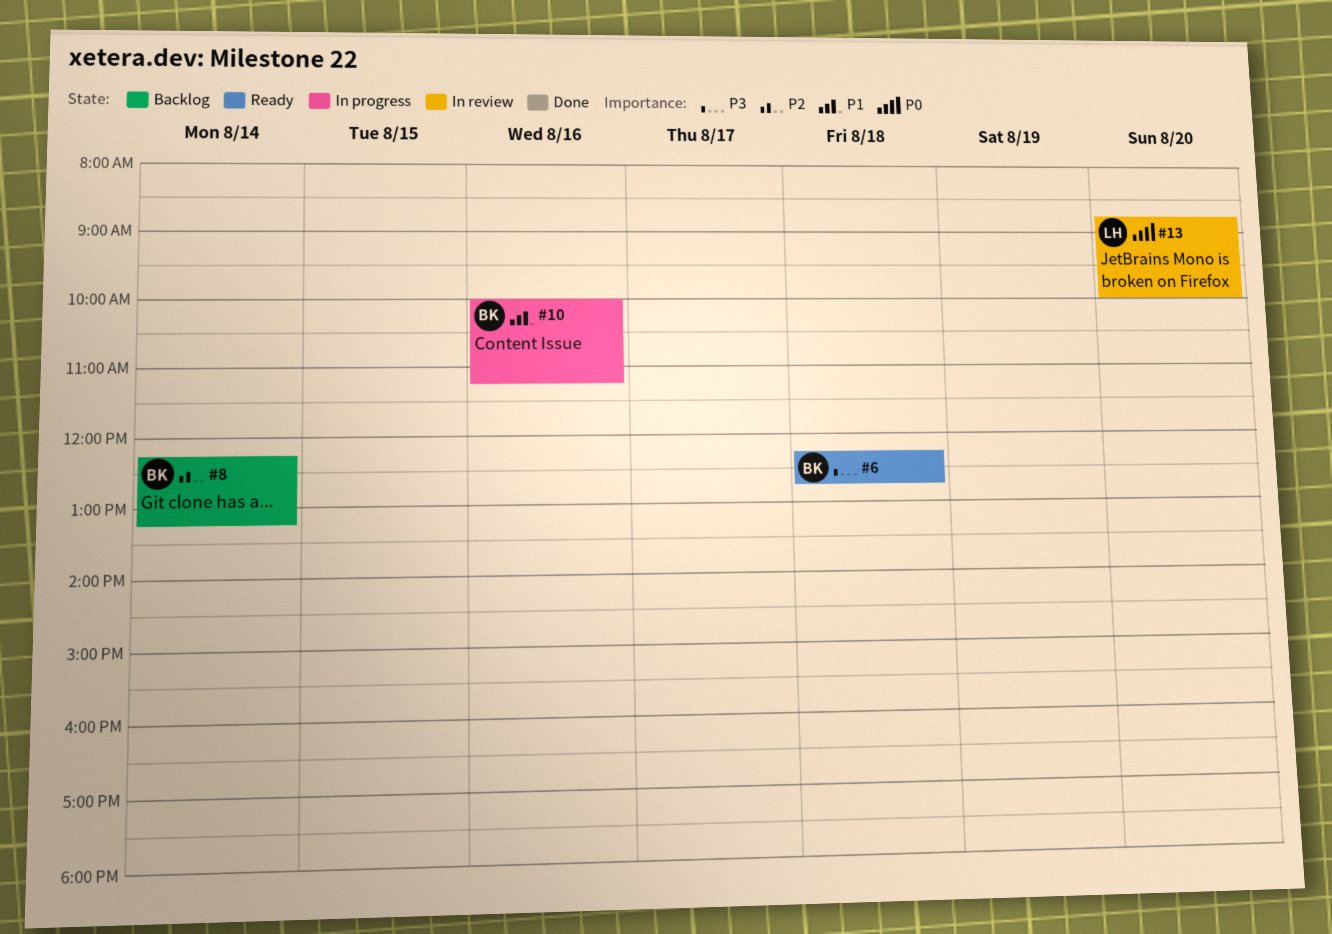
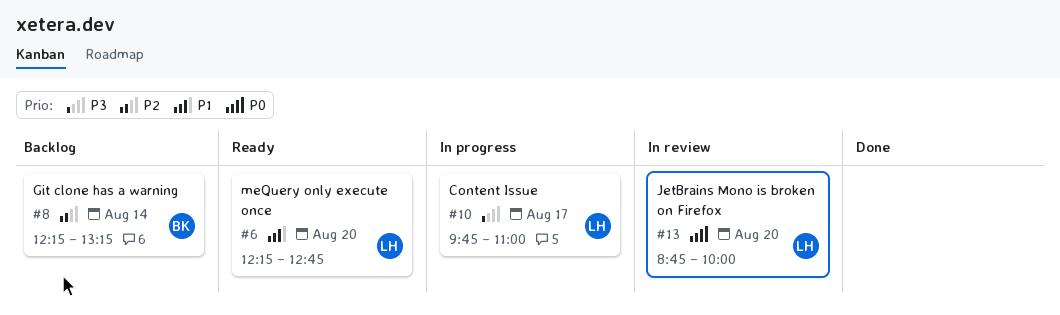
#6, owner: BK -> LH
#6, priority: P3 -> P1
#6, day: Aug 18 -> Aug 20
#10, owner: BK -> LH
#10, priority: P1 -> P3
#10, day: Aug 16 -> Aug 17
#10, begins: 10:00 -> 09:45
#10, ends: 11:15 -> 11:00

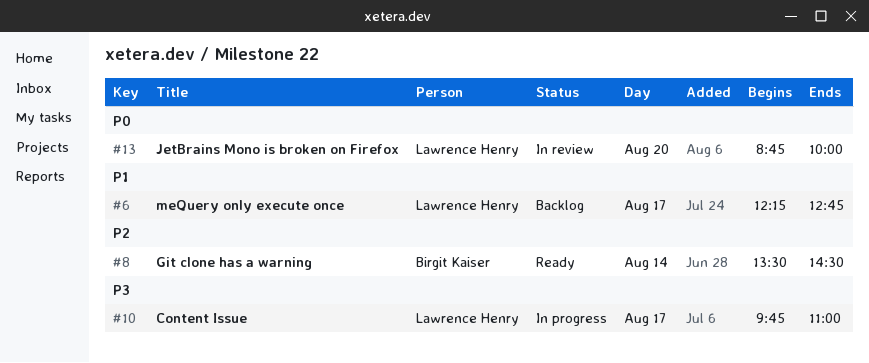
#6, status: Ready -> Backlog
#6, day: Aug 20 -> Aug 17
#8, status: Backlog -> Ready
#8, begins: 12:15 -> 13:30
#8, ends: 13:15 -> 14:30

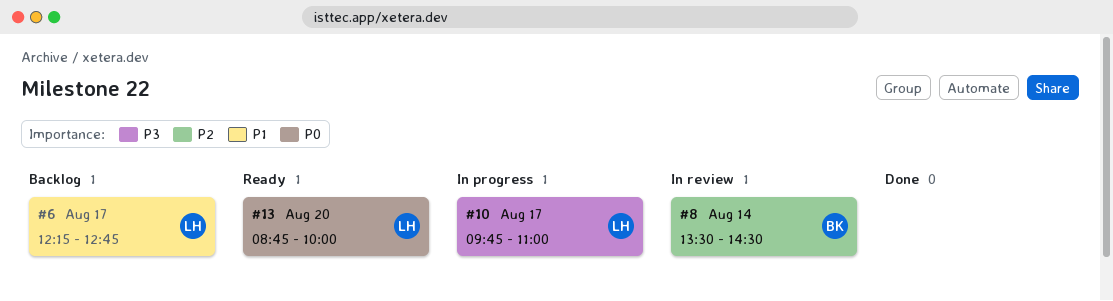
#8, status: Ready -> In review
#13, status: In review -> Ready

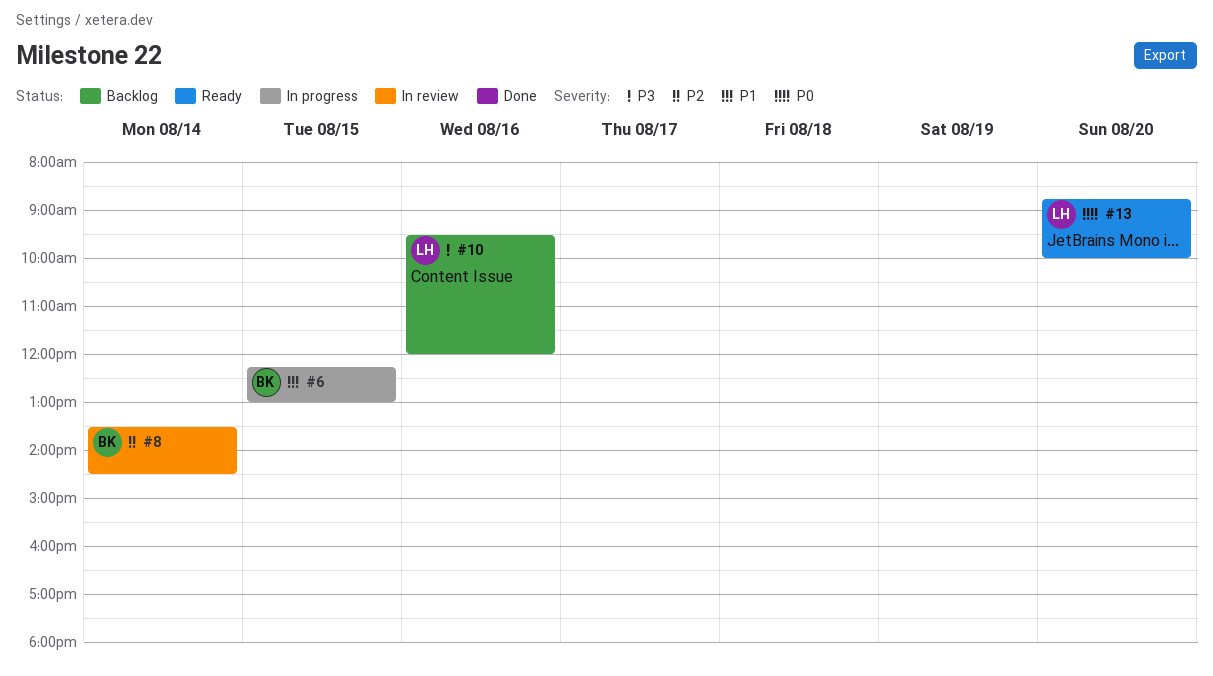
#6, status: Backlog -> In progress
#6, owner: LH -> BK
#6, day: Aug 17 -> Aug 15
#6, ends: 12:45 -> 13:00
#10, status: In progress -> Backlog
#10, day: Aug 17 -> Aug 16
#10, begins: 09:45 -> 09:30
#10, ends: 11:00 -> 12:00

